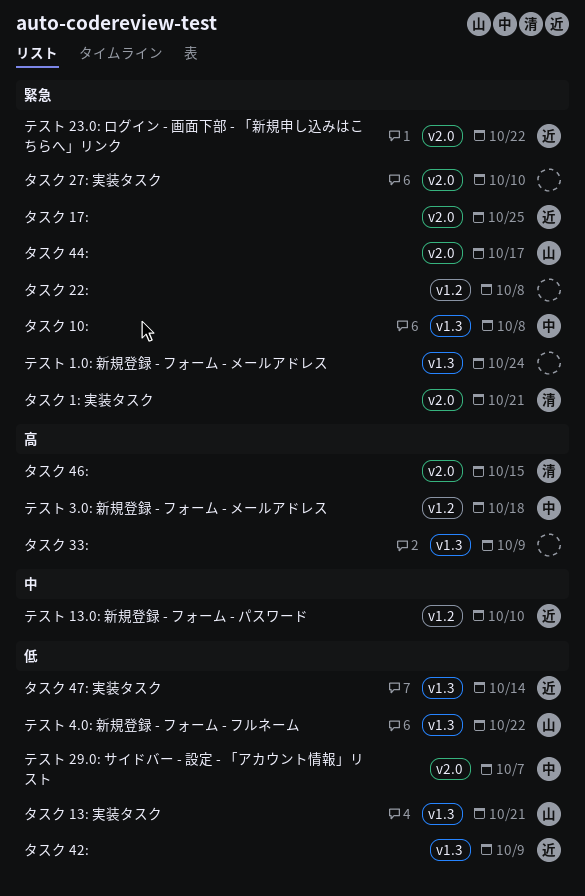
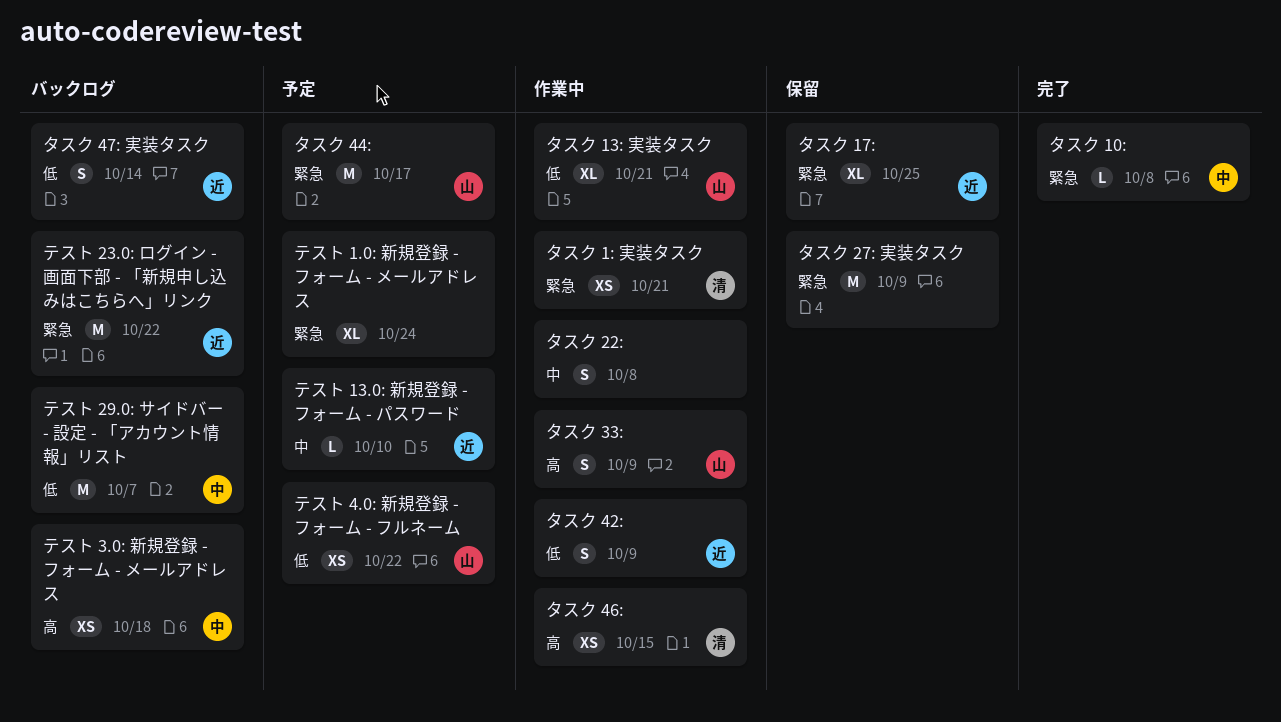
タスク 22:, priority: 緊急 -> 中
タスク 27: 実装タスク, due: Oct 10 -> Oct 9
タスク 33:, owner: none -> 山

